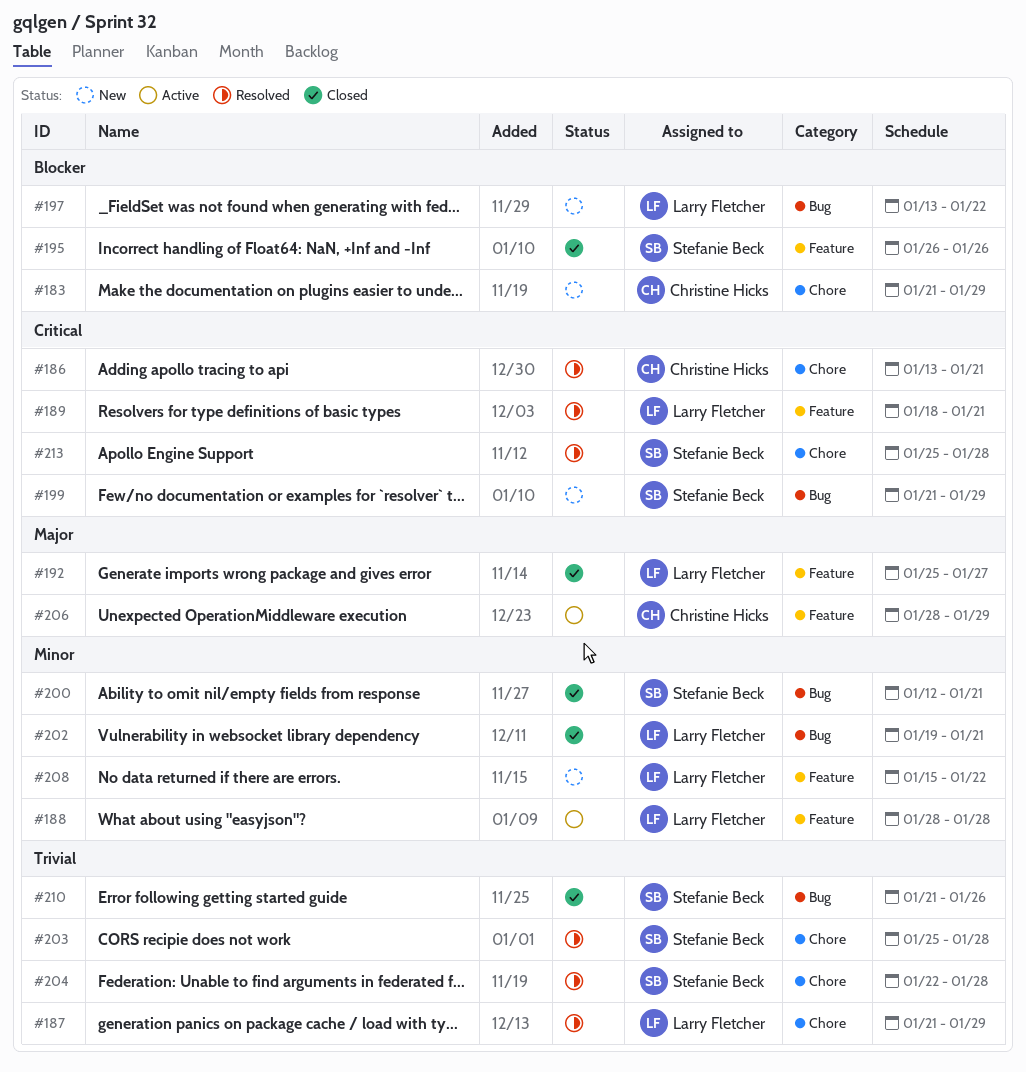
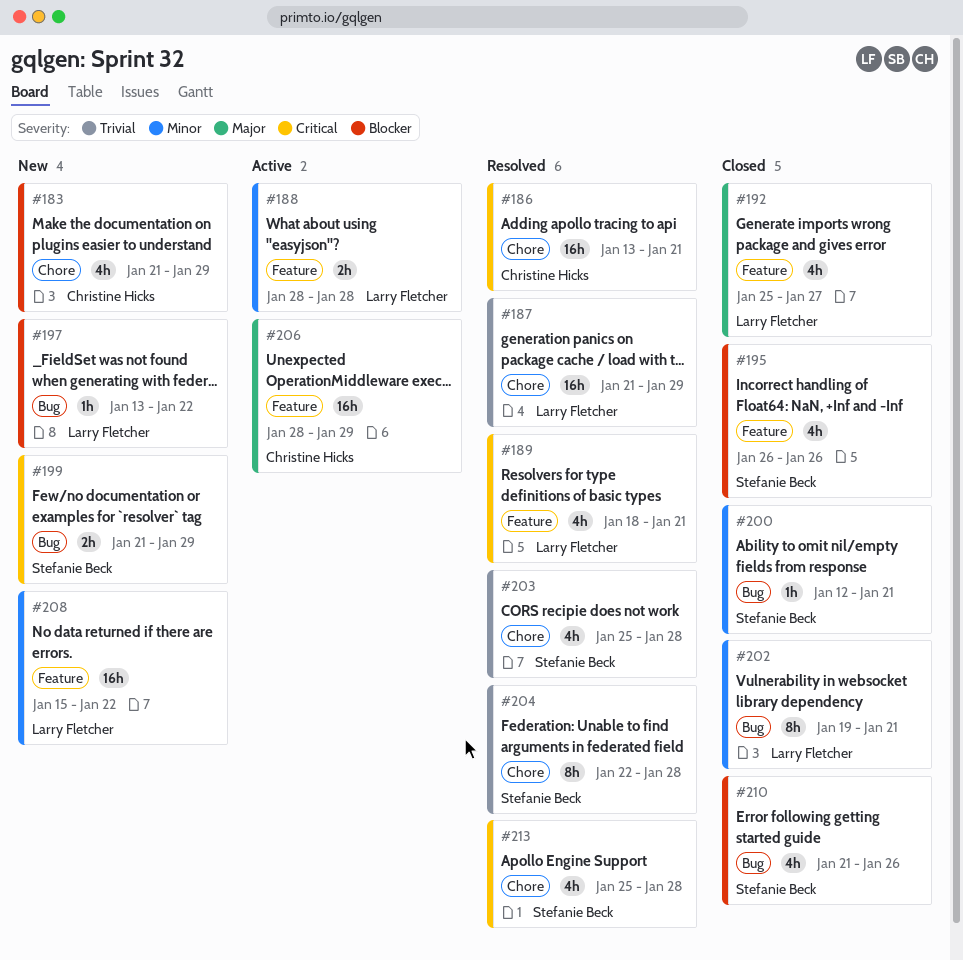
#210, priority: Trivial -> Blocker

